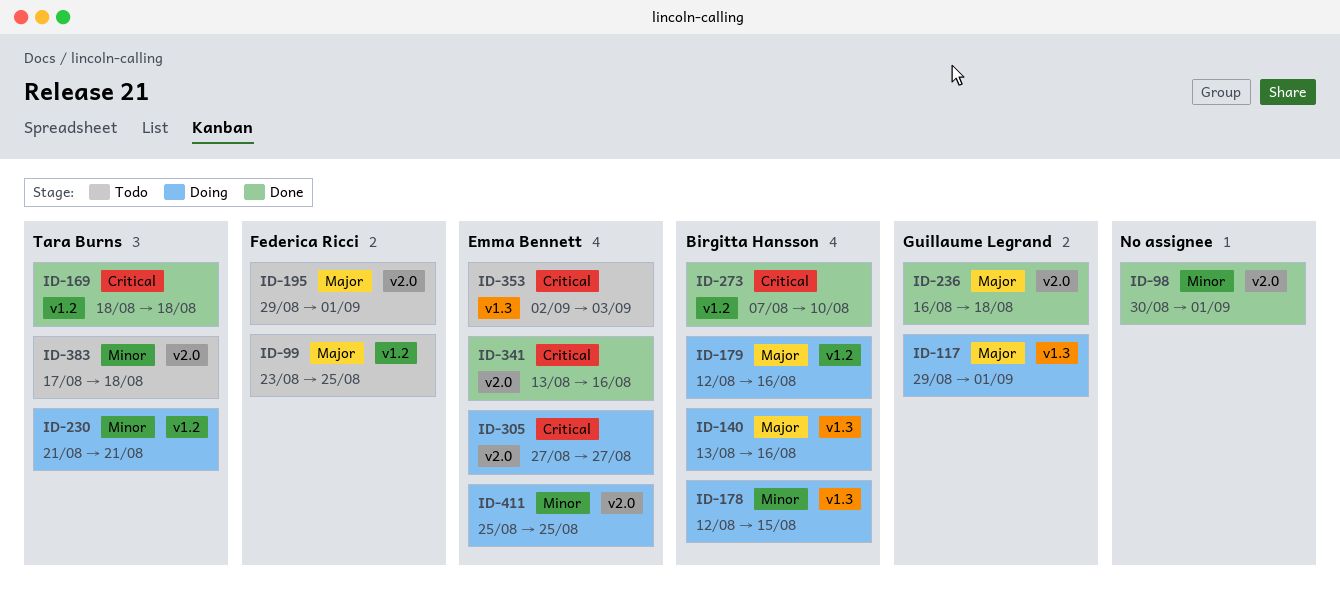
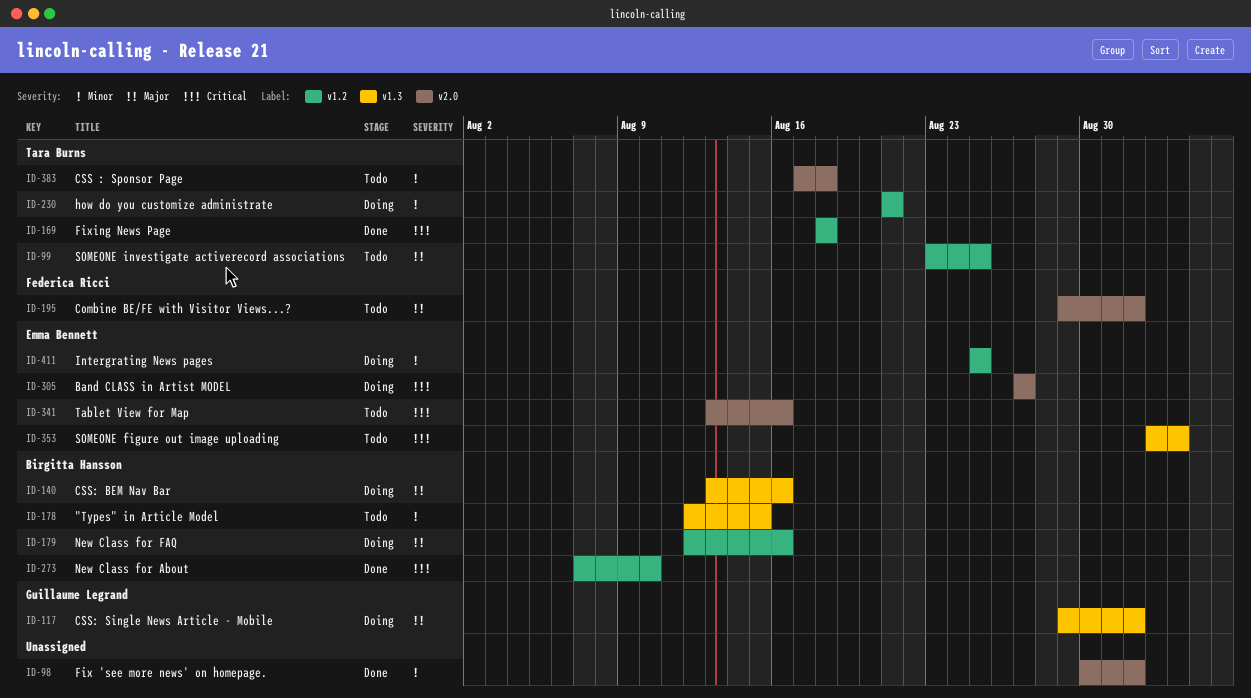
ID-99, owner: Federica Ricci -> Tara Burns
ID-178, status: Doing -> Todo
ID-236: present -> none
ID-341, status: Done -> Todo
ID-411, label: v2.0 -> v1.2

